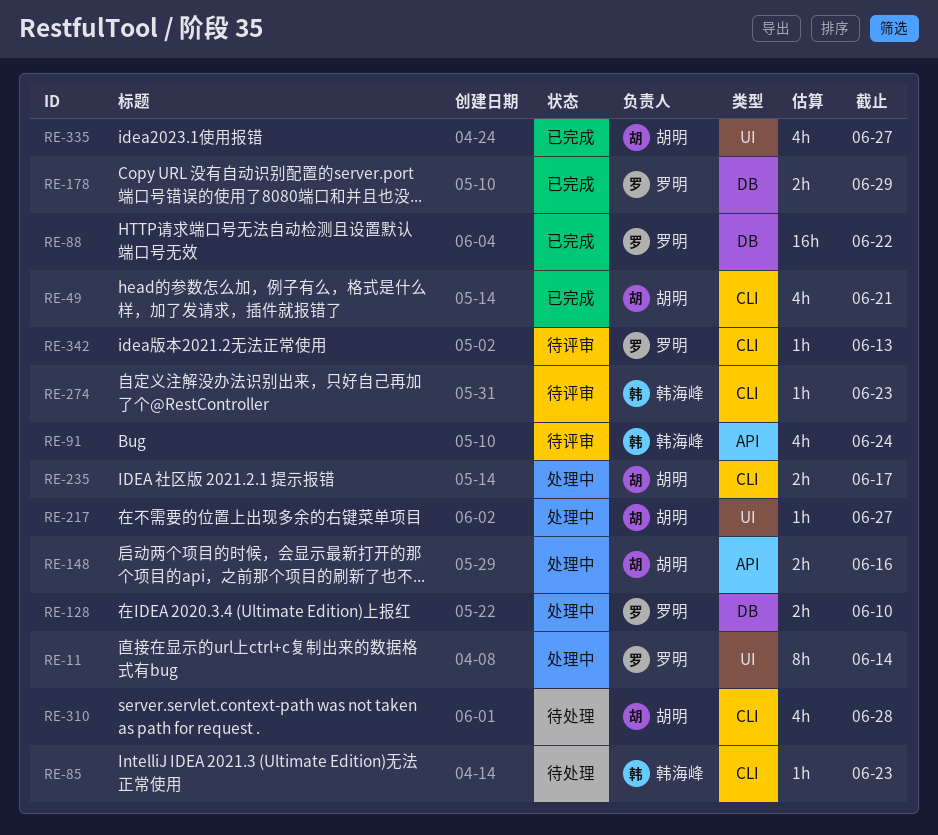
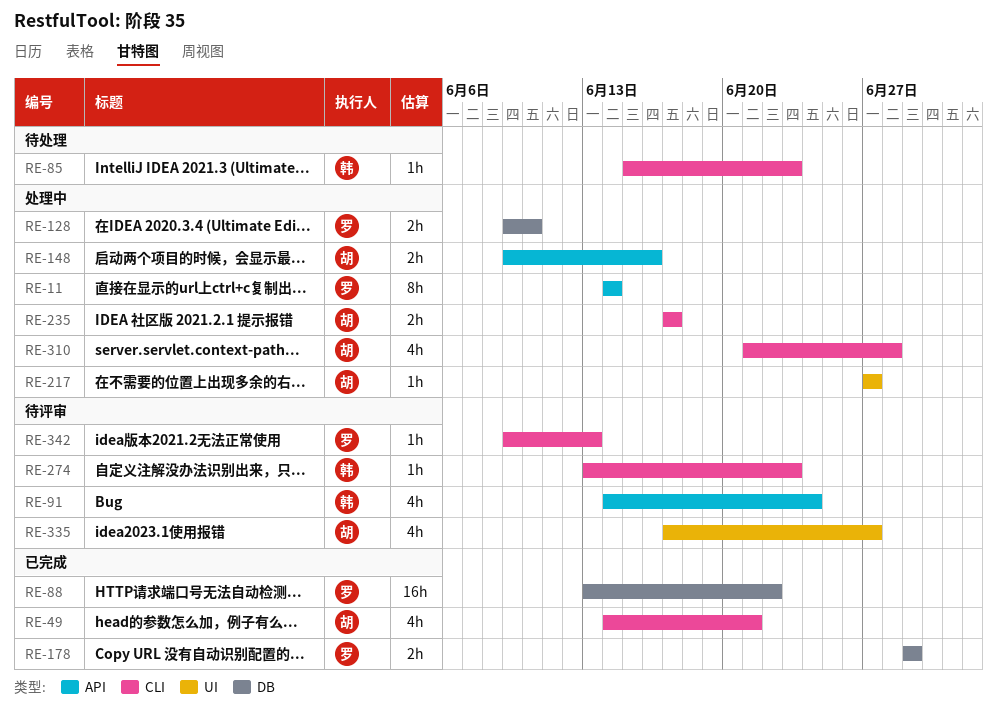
RE-11, label: UI -> API
RE-310, status: 待处理 -> 处理中
RE-335, status: 已完成 -> 待评审

